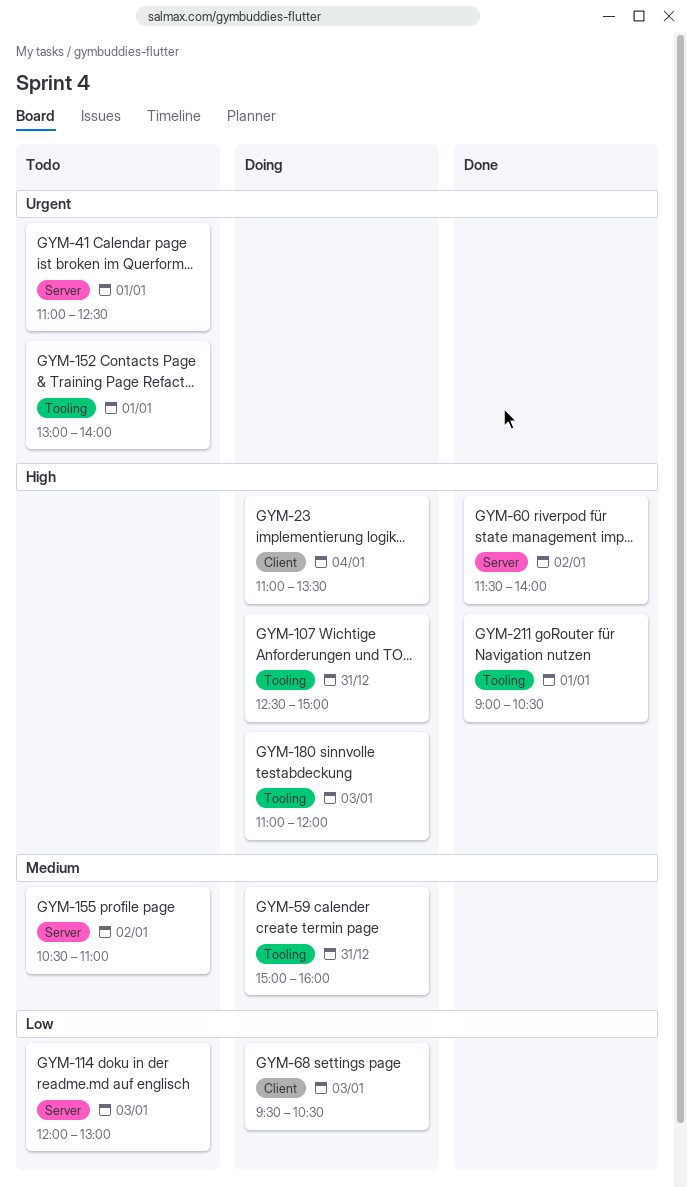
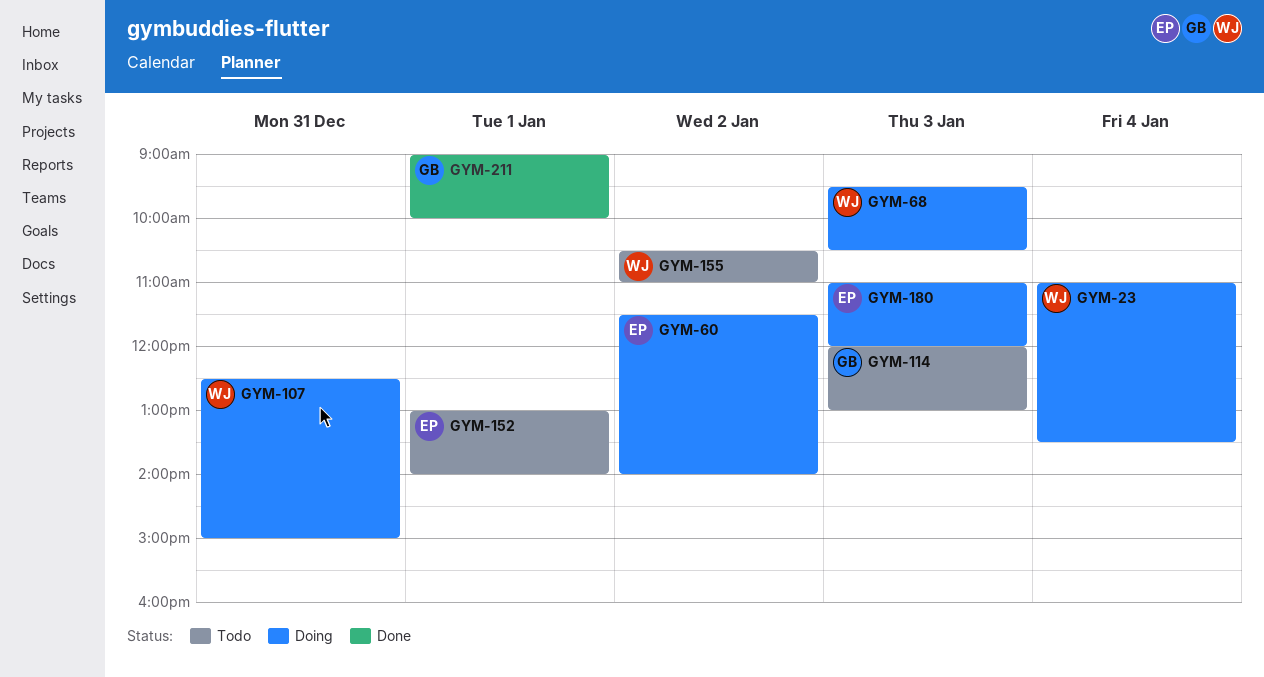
GYM-41: present -> none
GYM-59: present -> none
GYM-60, status: Done -> Doing
GYM-211, ends: 10:30 -> 10:00

